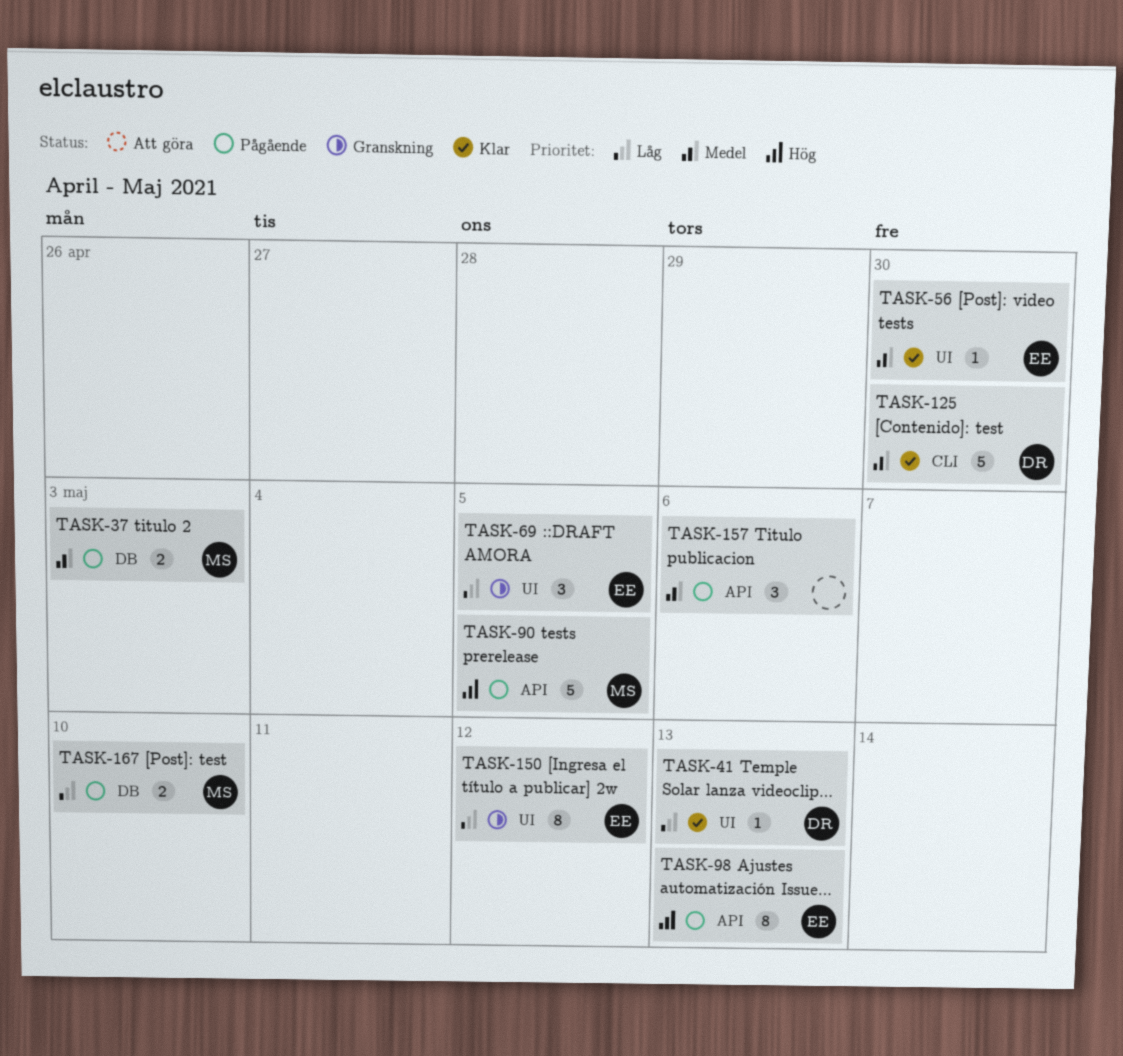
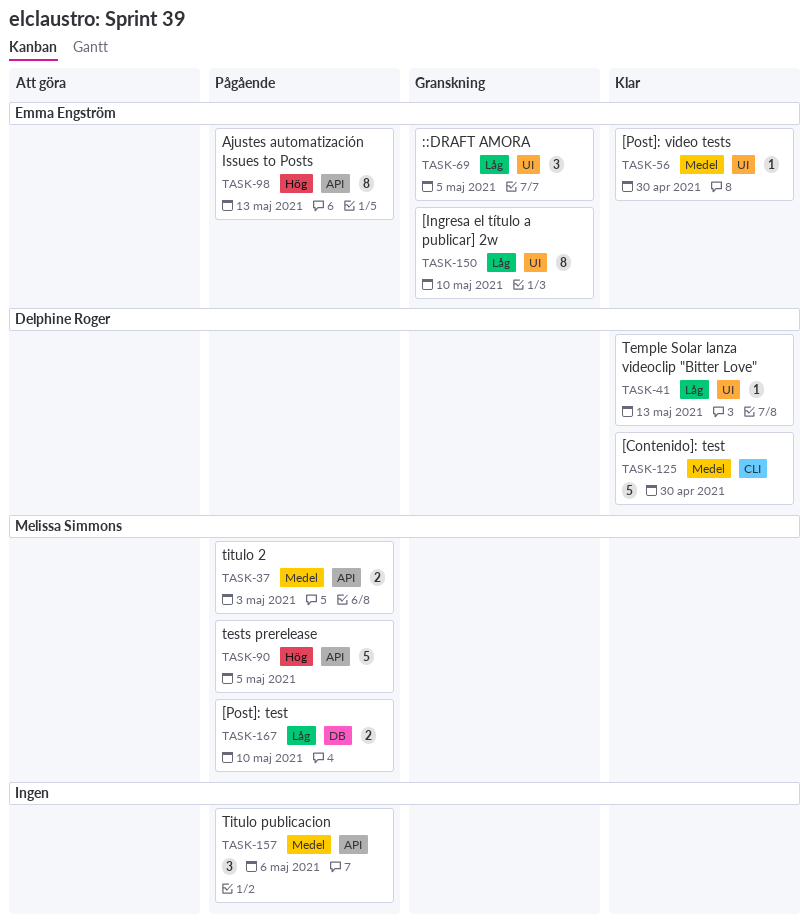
TASK-37, label: DB -> API
TASK-150, due: May 12 -> May 10

